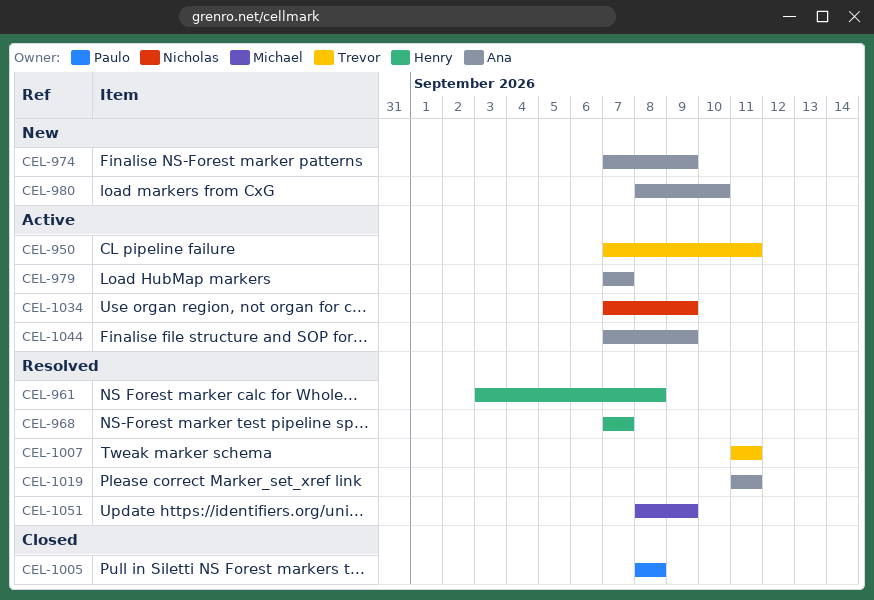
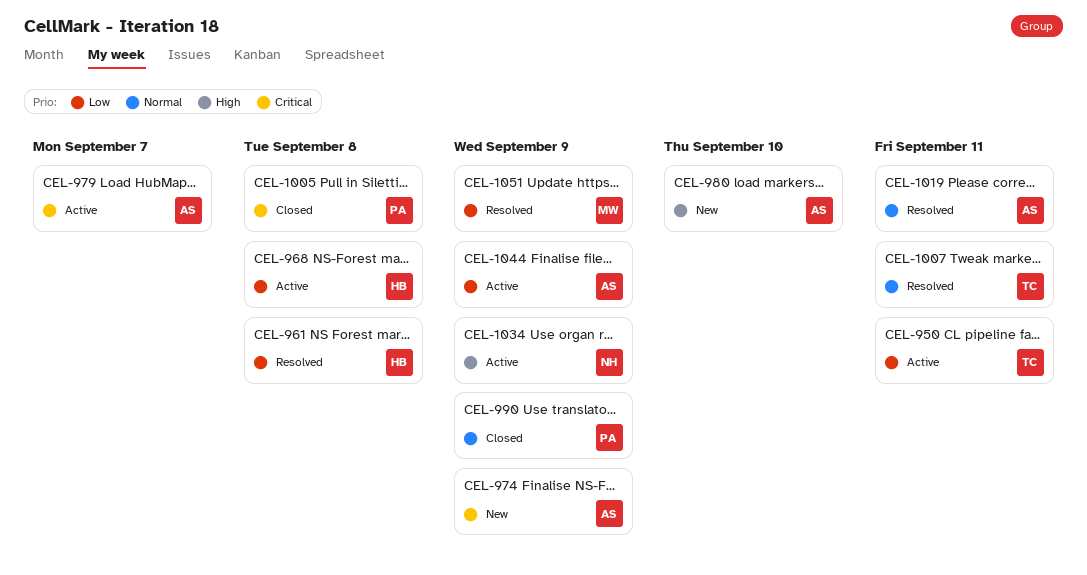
CEL-968, status: Resolved -> Active
CEL-968, due: Sep 7 -> Sep 8
CEL-990: none -> present

